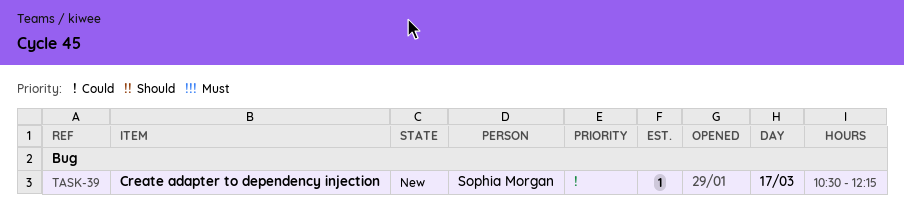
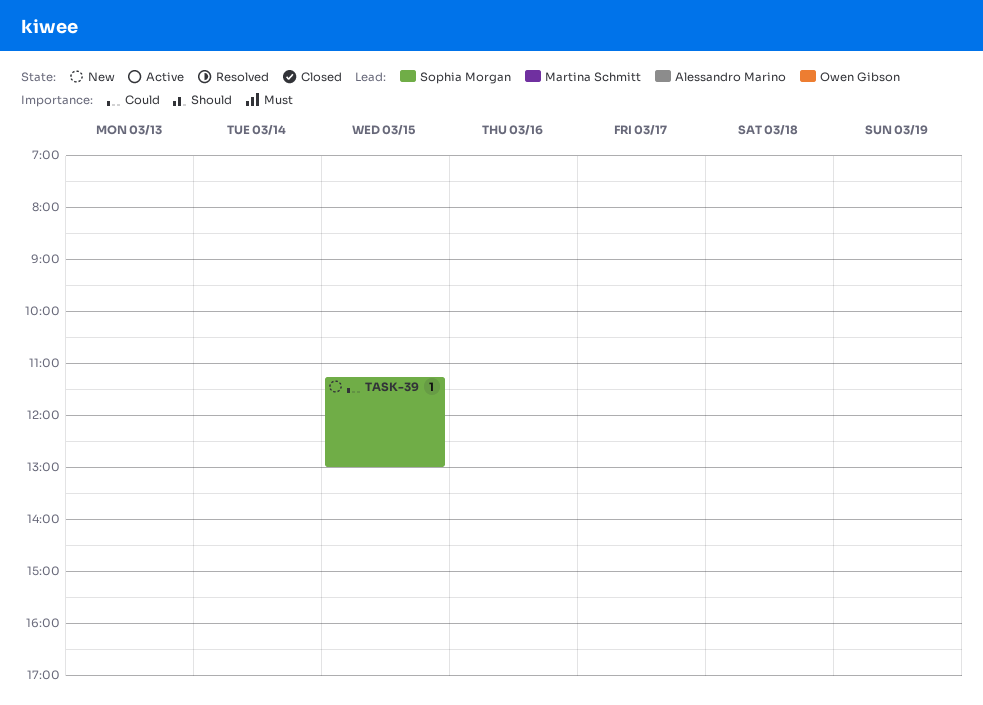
TASK-39, day: Mar 17 -> Mar 15
TASK-39, begins: 10:30 -> 11:15
TASK-39, ends: 12:15 -> 13:00

